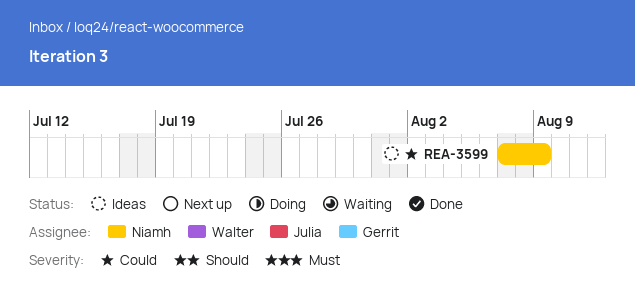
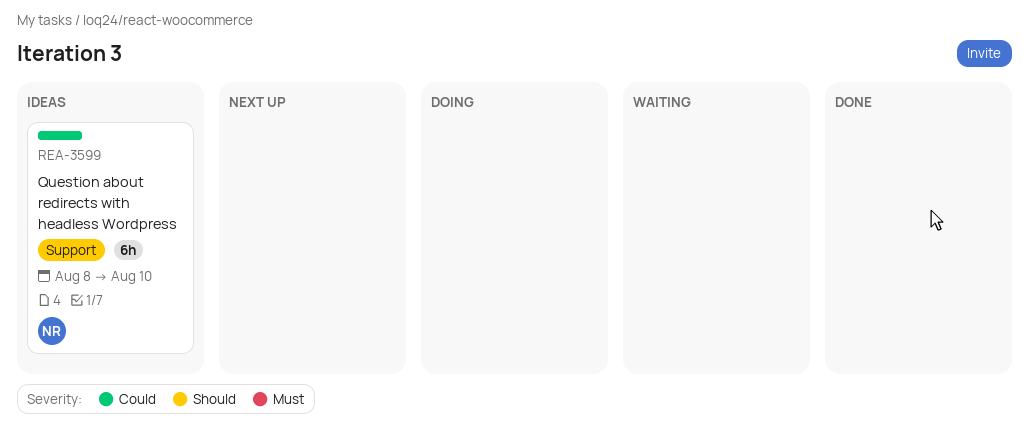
REA-3599, start: Aug 7 -> Aug 8
REA-3599, due: Aug 9 -> Aug 10

